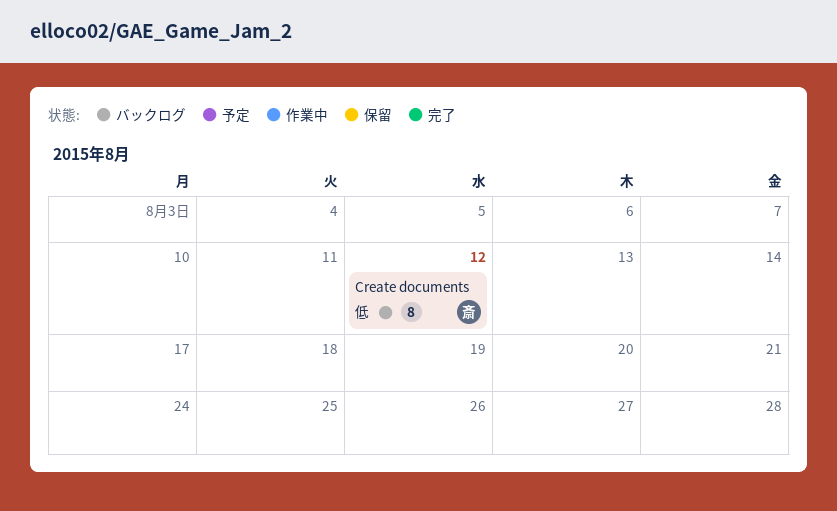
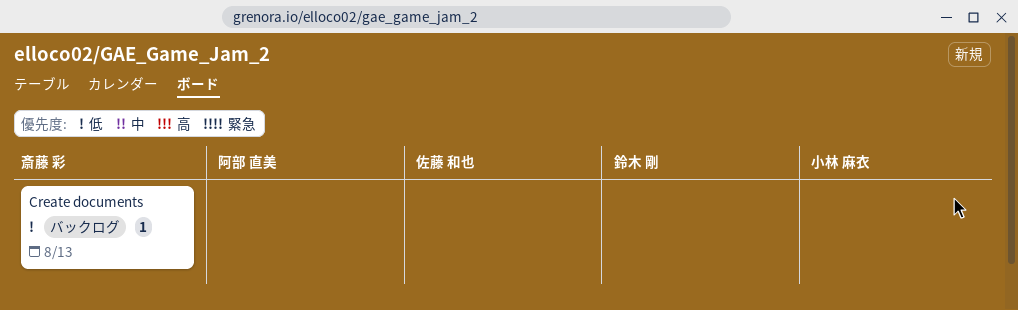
Create documents, estimate: 8 -> 1
Create documents, due: Aug 12 -> Aug 13

